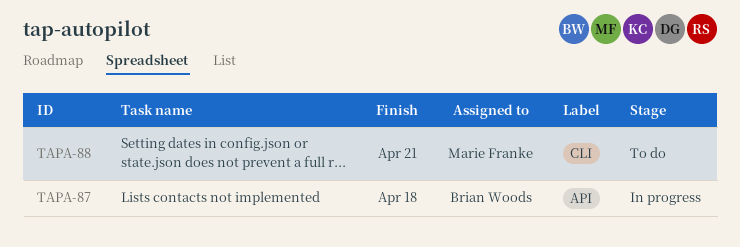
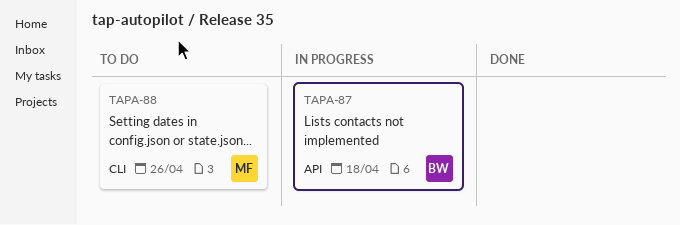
TAPA-88, due: Apr 21 -> Apr 26

